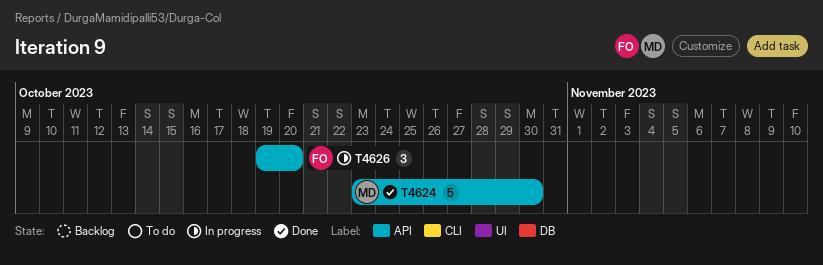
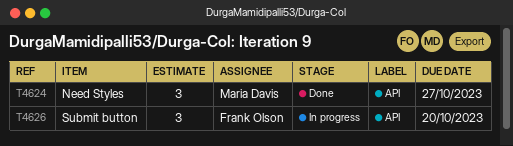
T4624, estimate: 5 -> 3
T4624, due: Oct 30 -> Oct 27

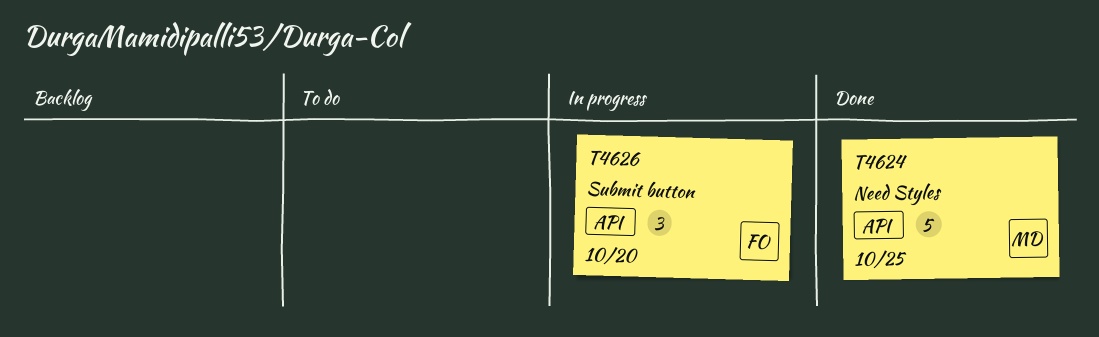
T4624, estimate: 3 -> 5
T4624, due: Oct 27 -> Oct 25

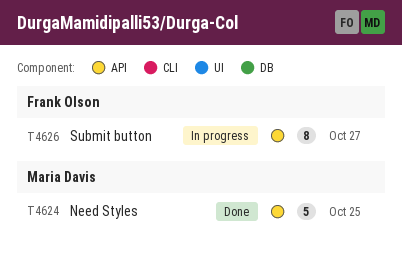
T4626, estimate: 3 -> 8
T4626, due: Oct 20 -> Oct 27

